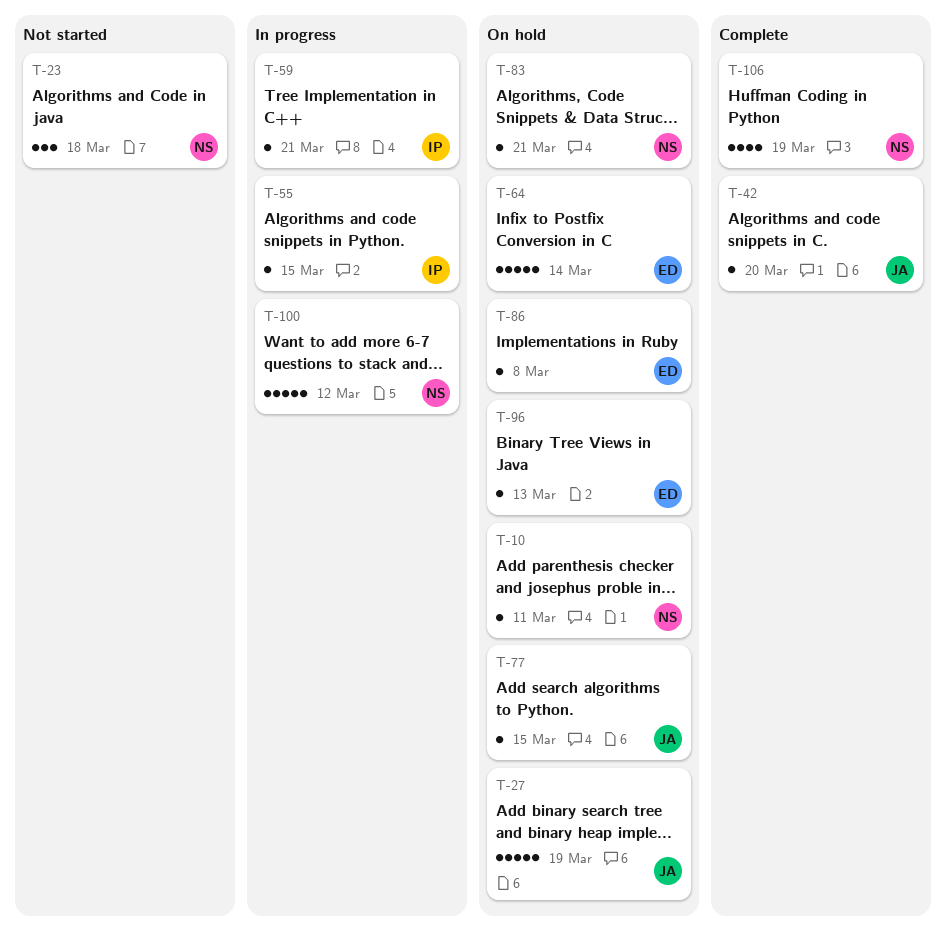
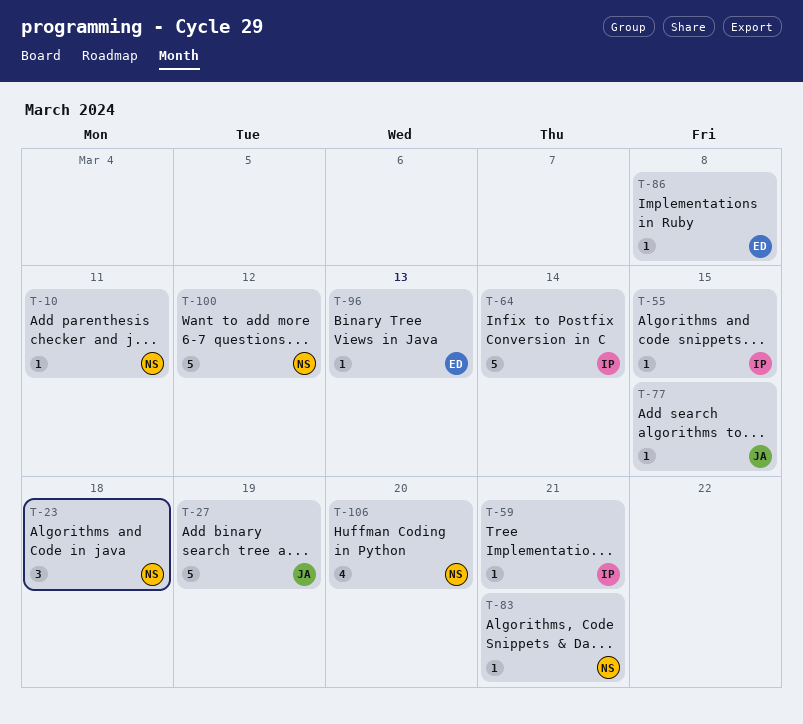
T-42: present -> none
T-64, owner: ED -> IP
T-106, due: Mar 19 -> Mar 20

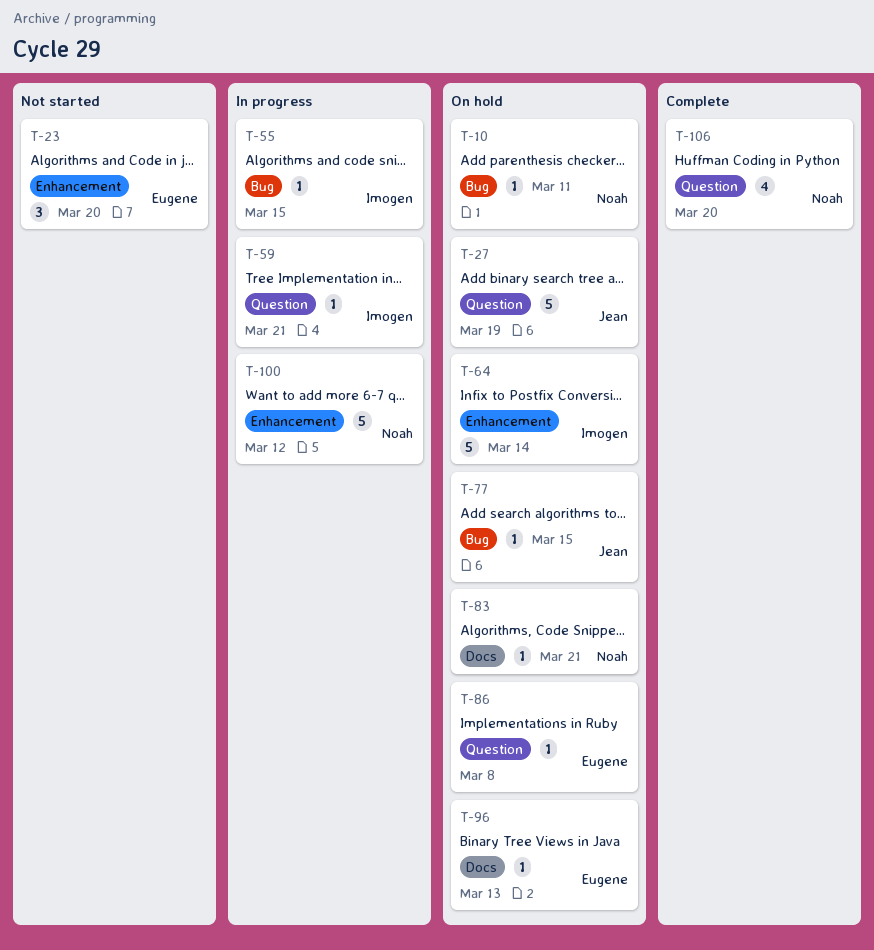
T-23, owner: Noah -> Eugene
T-23, due: Mar 18 -> Mar 20

